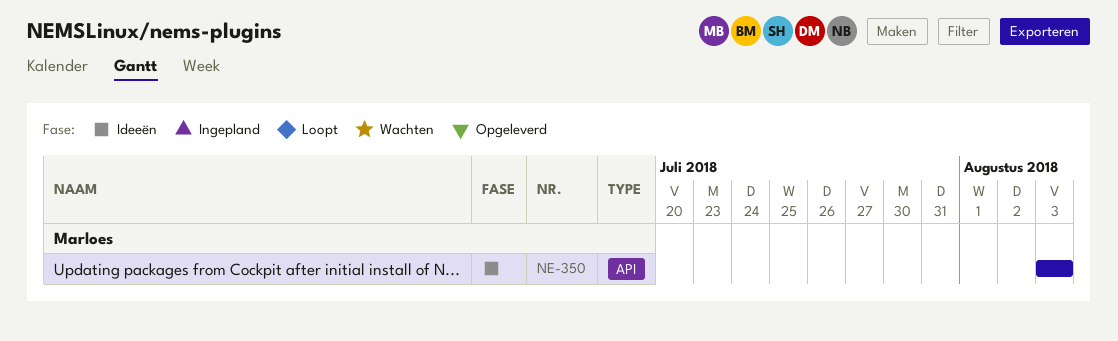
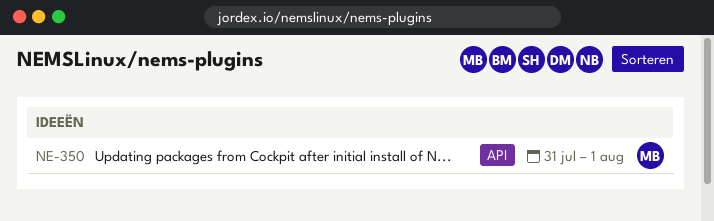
NE-350, start: Aug 3 -> Jul 31
NE-350, due: Aug 3 -> Aug 1

